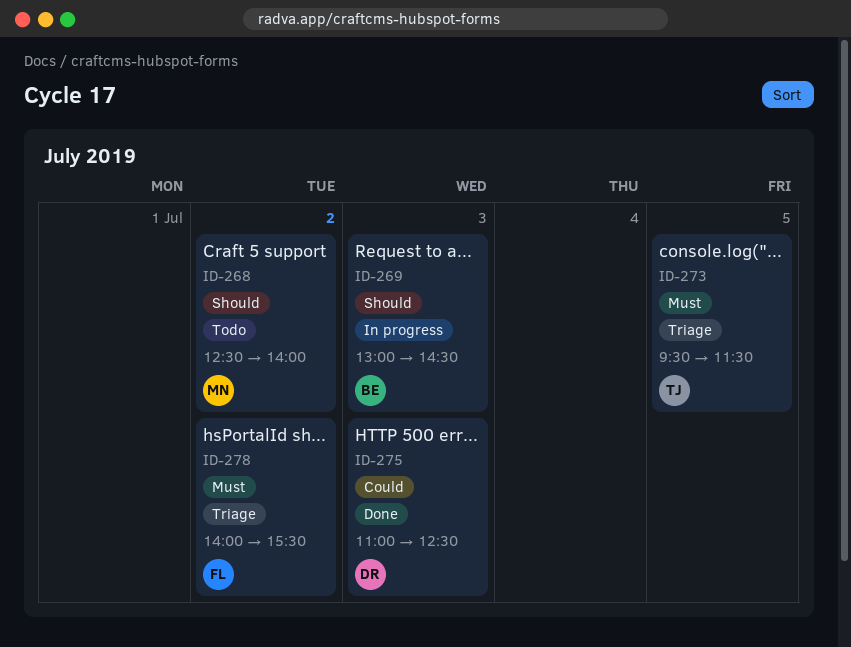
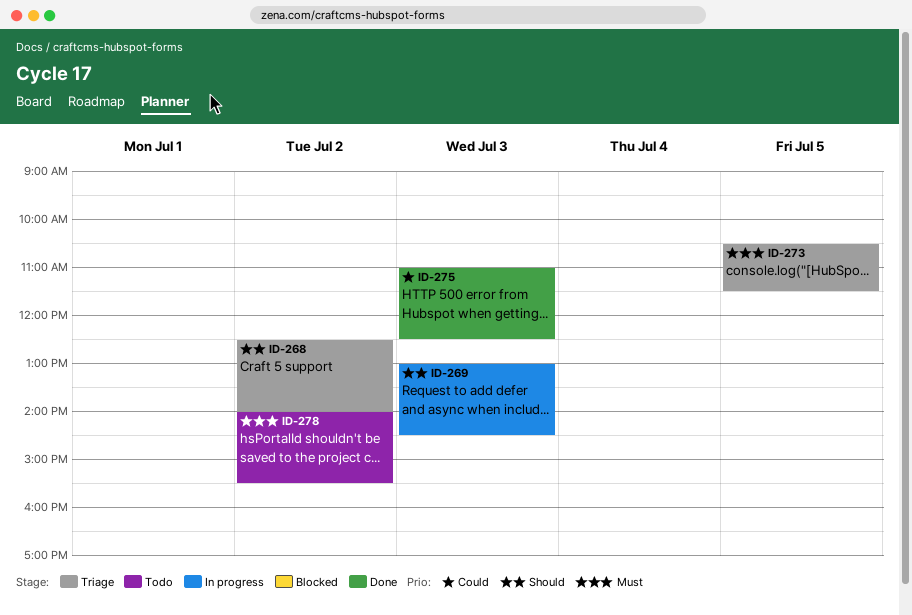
ID-268, status: Todo -> Triage
ID-273, begins: 09:30 -> 10:30
ID-278, status: Triage -> Todo

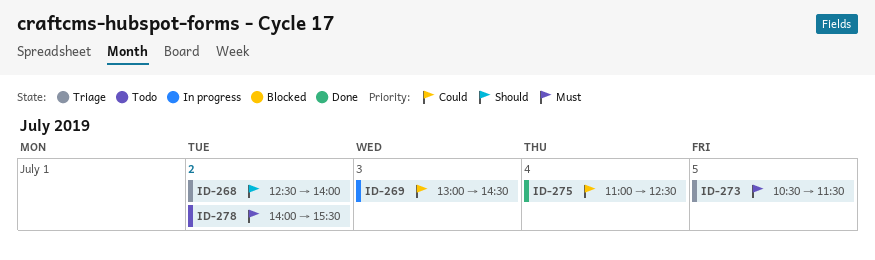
ID-269, priority: Should -> Could
ID-275, day: Jul 3 -> Jul 4

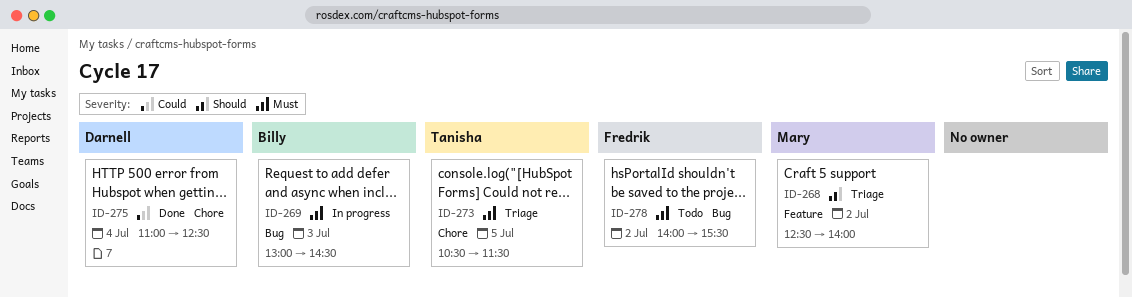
ID-269, priority: Could -> Must

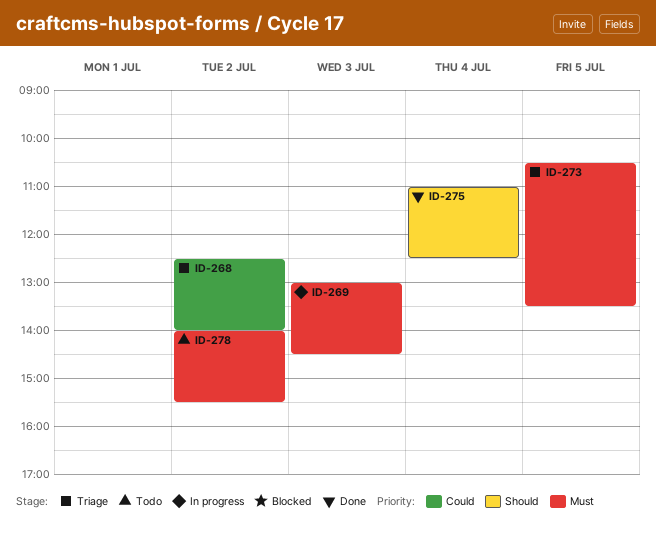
ID-268, priority: Should -> Could
ID-273, ends: 11:30 -> 13:30
ID-275, priority: Could -> Should

